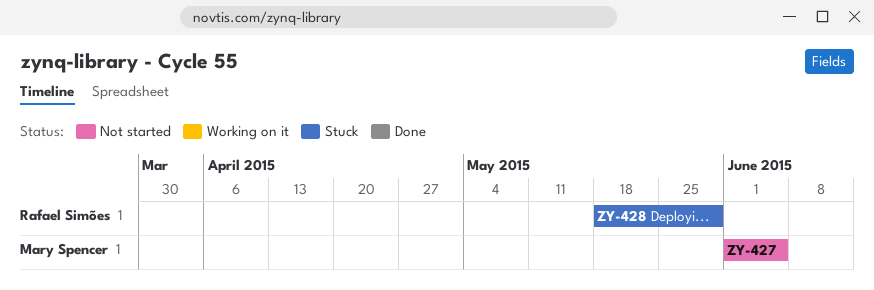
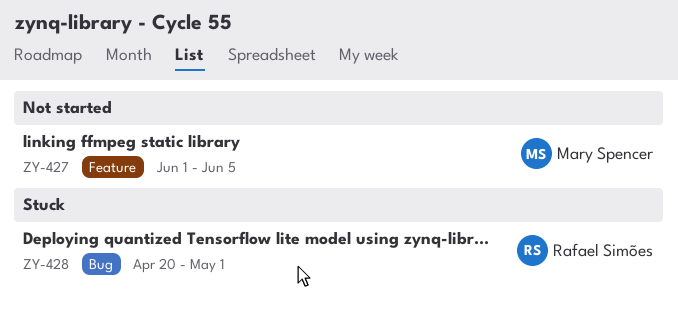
ZY-428, start: May 18 -> Apr 20
ZY-428, due: May 29 -> May 1

